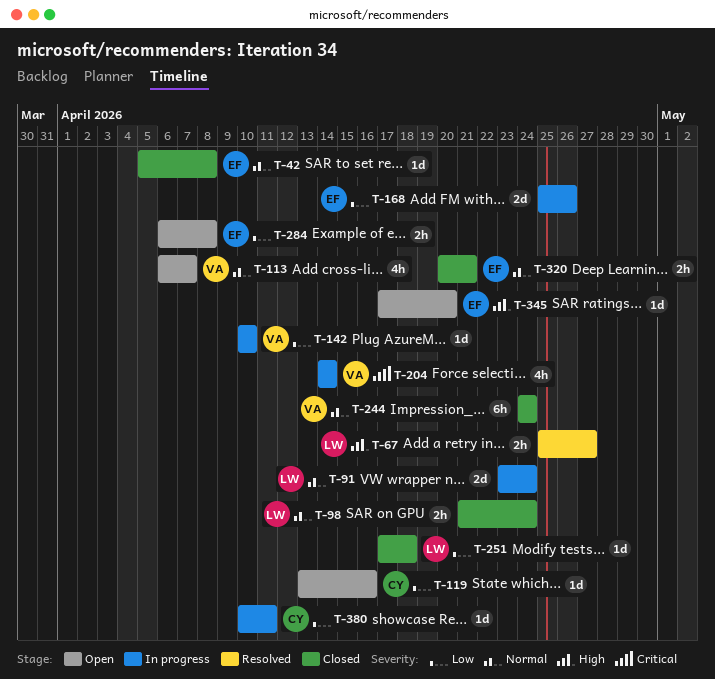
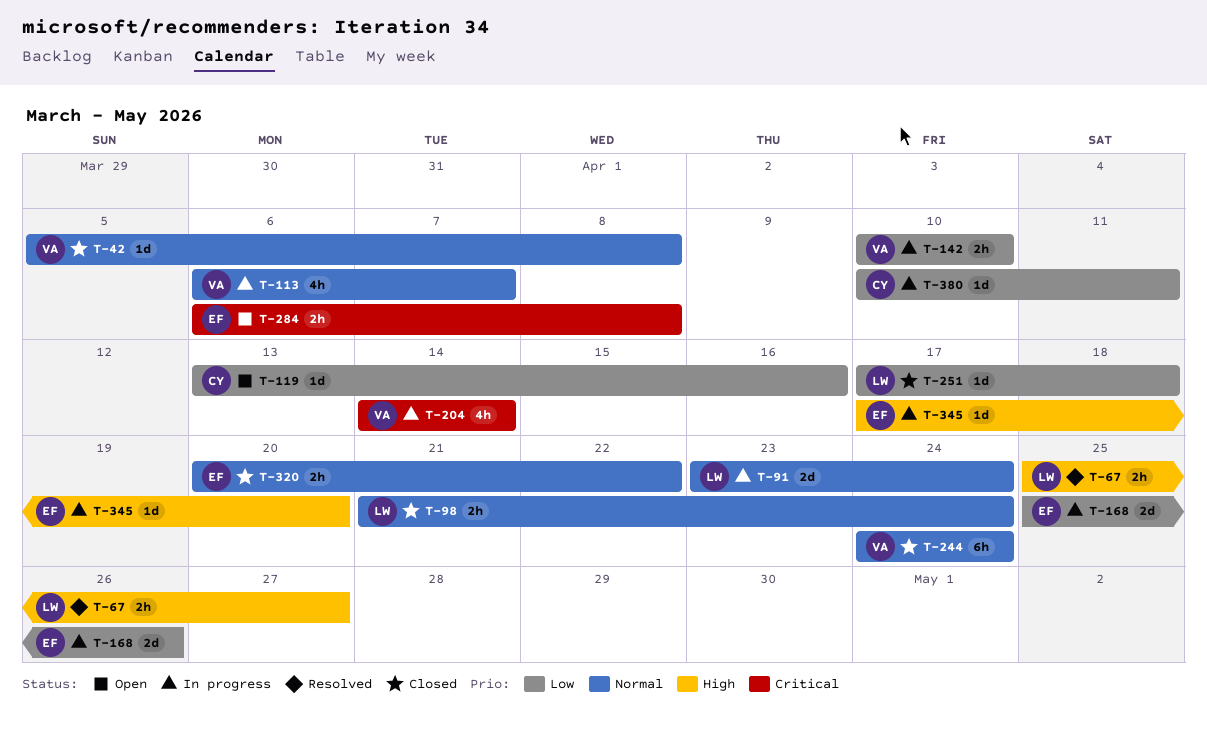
T-42, owner: EF -> VA
T-113, status: Open -> In progress
T-142, estimate: 1d -> 2h
T-284, priority: Low -> Critical
T-320, due: Apr 21 -> Apr 22
T-345, status: Open -> In progress

